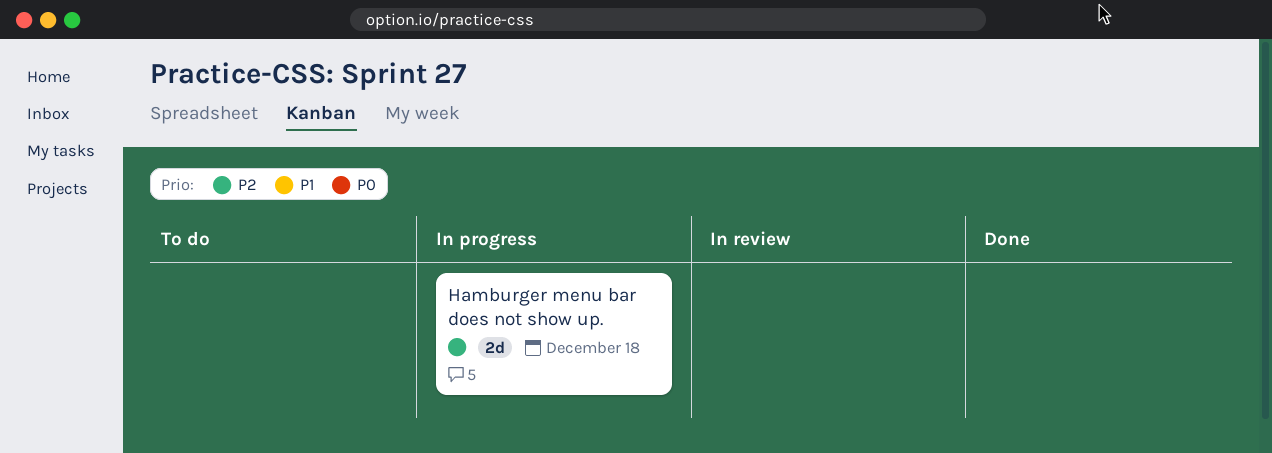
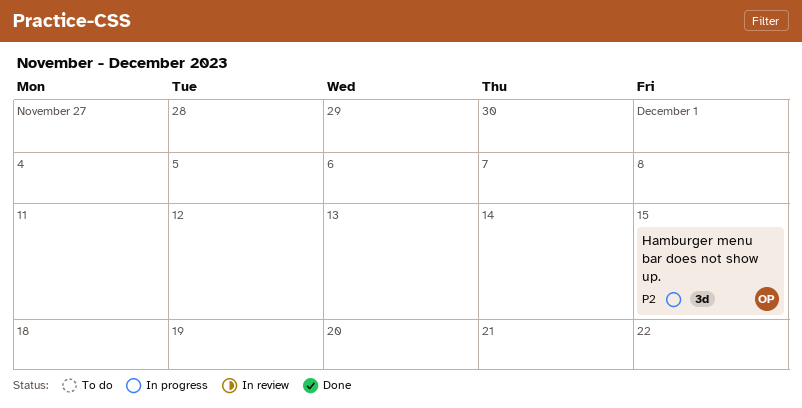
Hamburger menu bar does not show up., estimate: 2d -> 3d
Hamburger menu bar does not show up., due: Dec 18 -> Dec 15

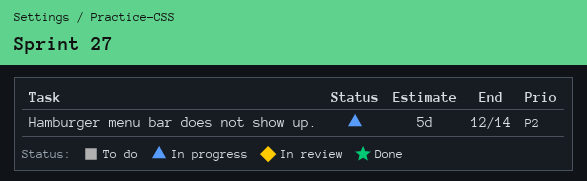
Hamburger menu bar does not show up., estimate: 3d -> 5d
Hamburger menu bar does not show up., due: Dec 15 -> Dec 14

